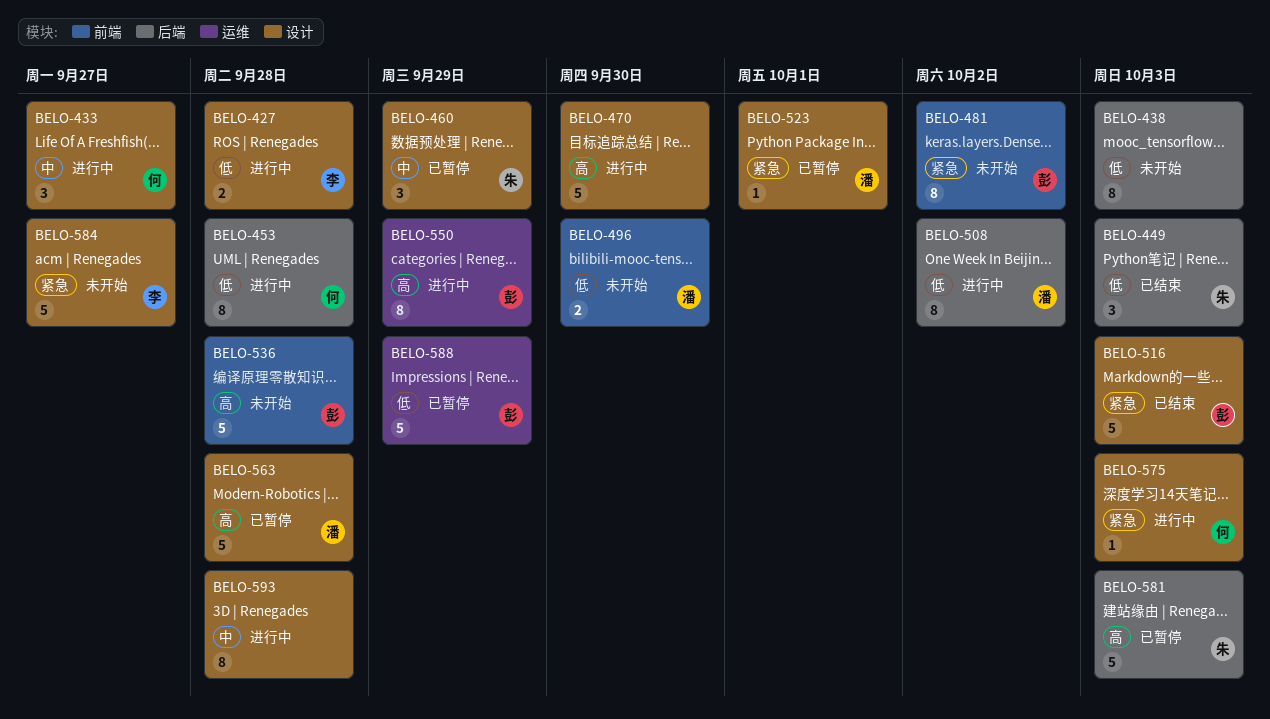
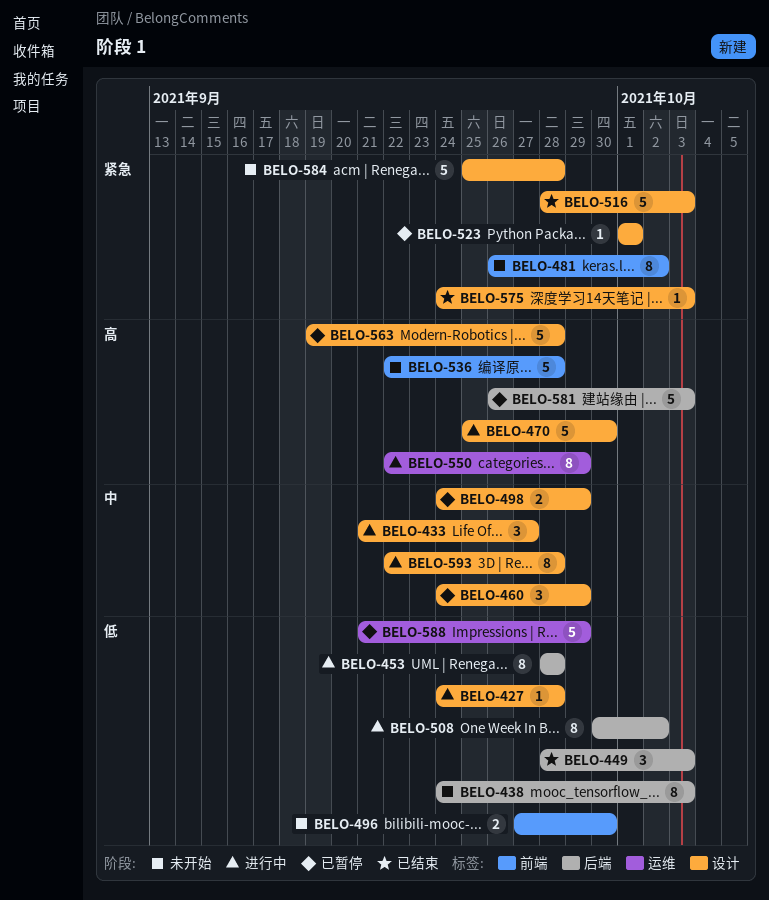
BELO-427, estimate: 2 -> 1
BELO-498: none -> present
BELO-575, status: 进行中 -> 已结束
BELO-584, due: Sep 27 -> Sep 28

